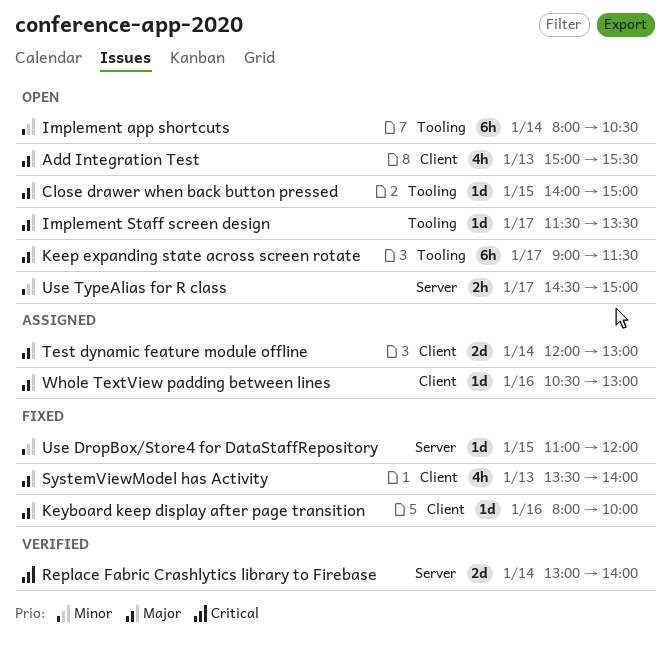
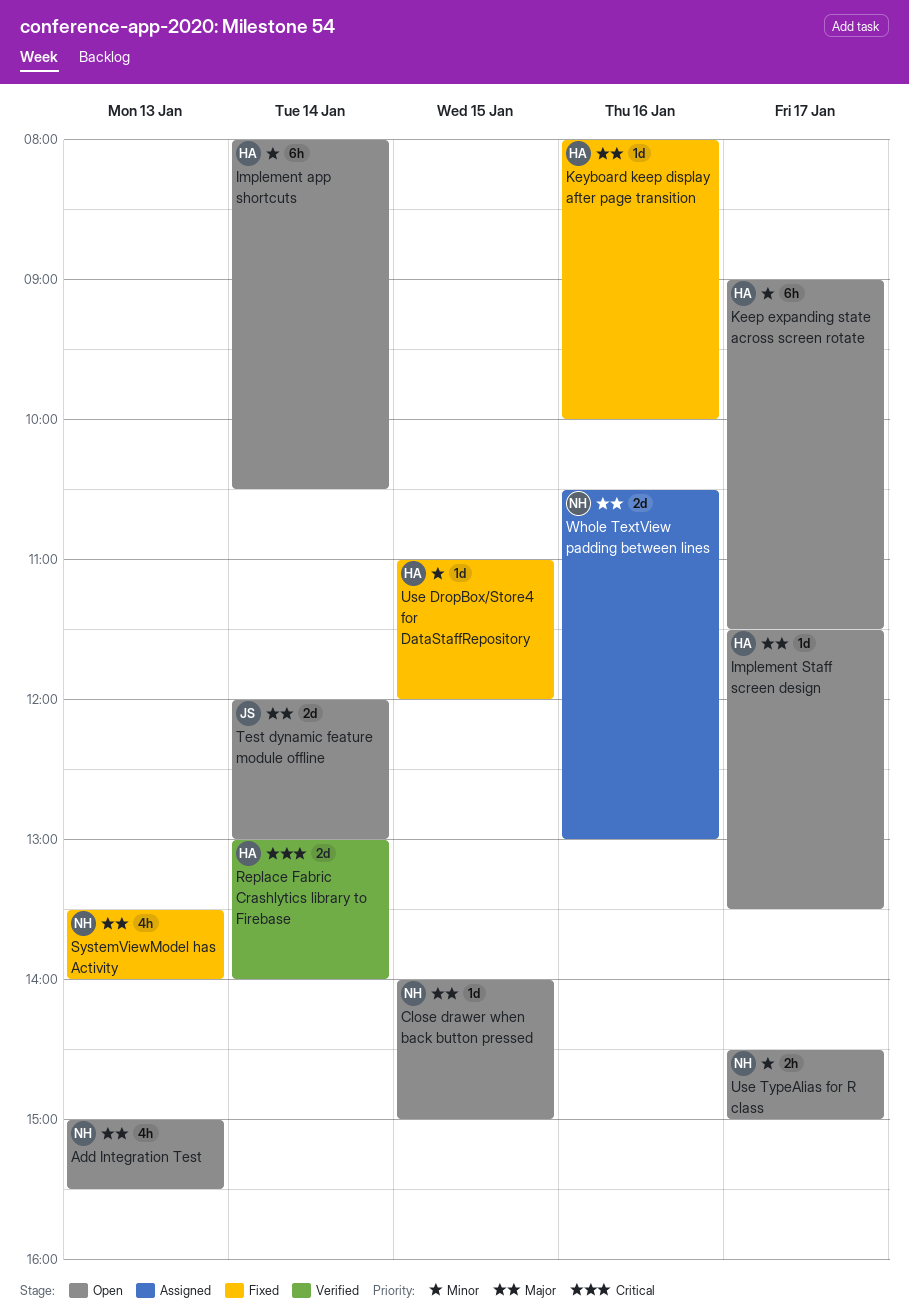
Keep expanding state across screen rotate, priority: Major -> Minor
Test dynamic feature module offline, status: Assigned -> Open
Whole TextView padding between lines, estimate: 1d -> 2d

